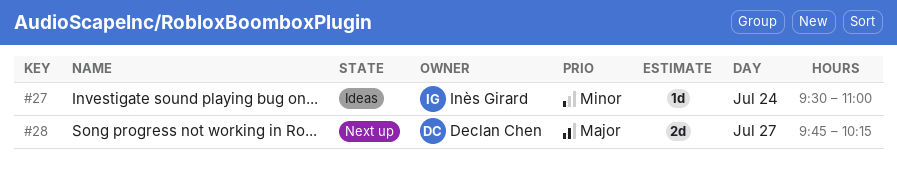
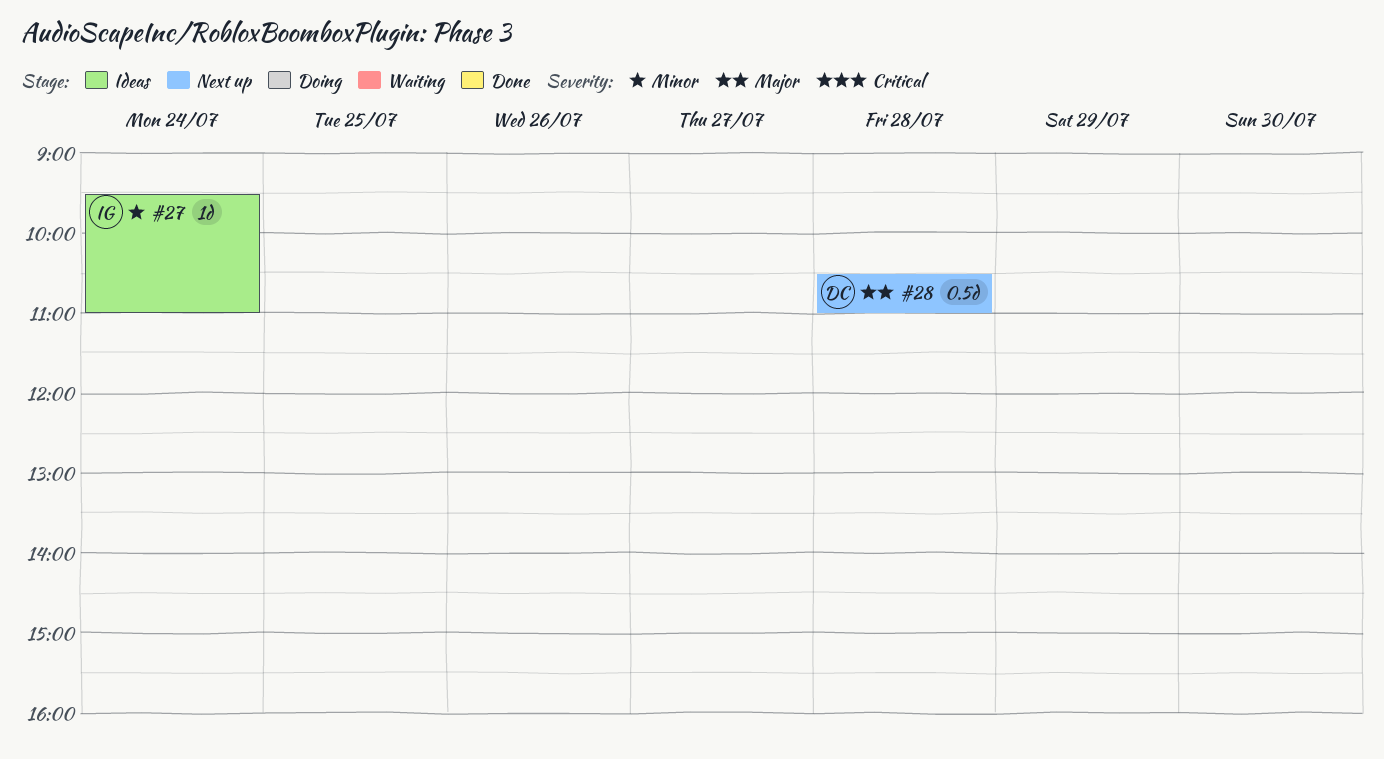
#28, estimate: 2d -> 0.5d
#28, day: Jul 27 -> Jul 28
#28, begins: 09:45 -> 10:30
#28, ends: 10:15 -> 11:00

